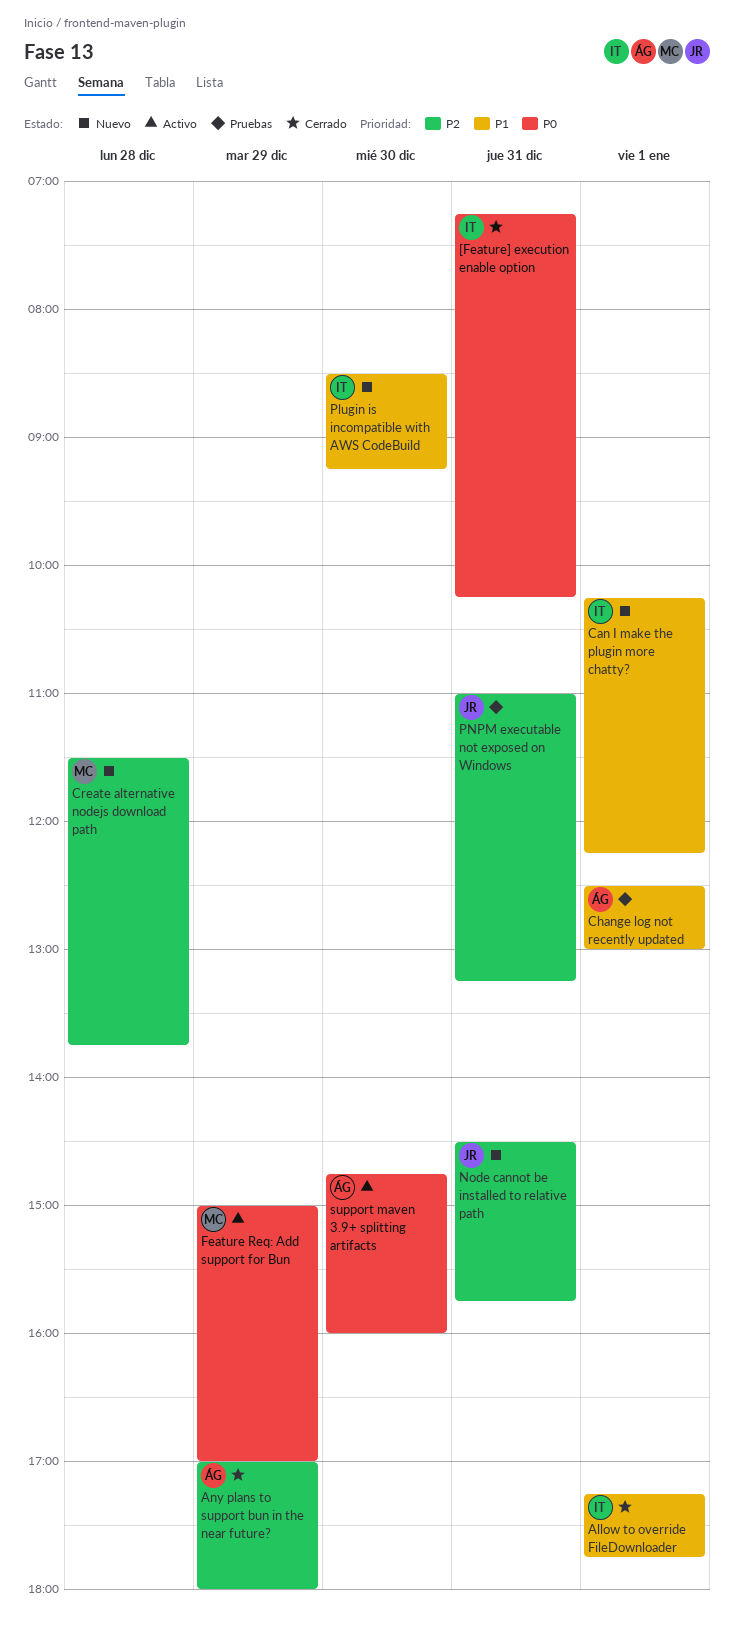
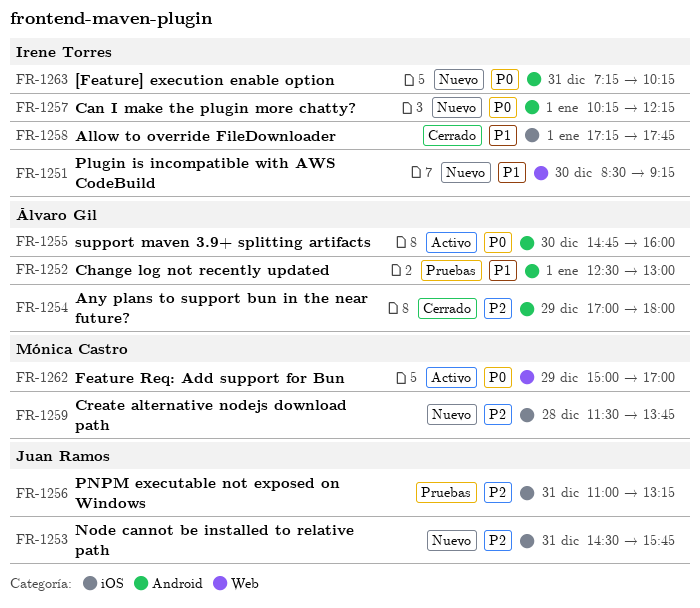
[Feature] execution enable option, status: Cerrado -> Nuevo
Can I make the plugin more chatty?, priority: P1 -> P0

